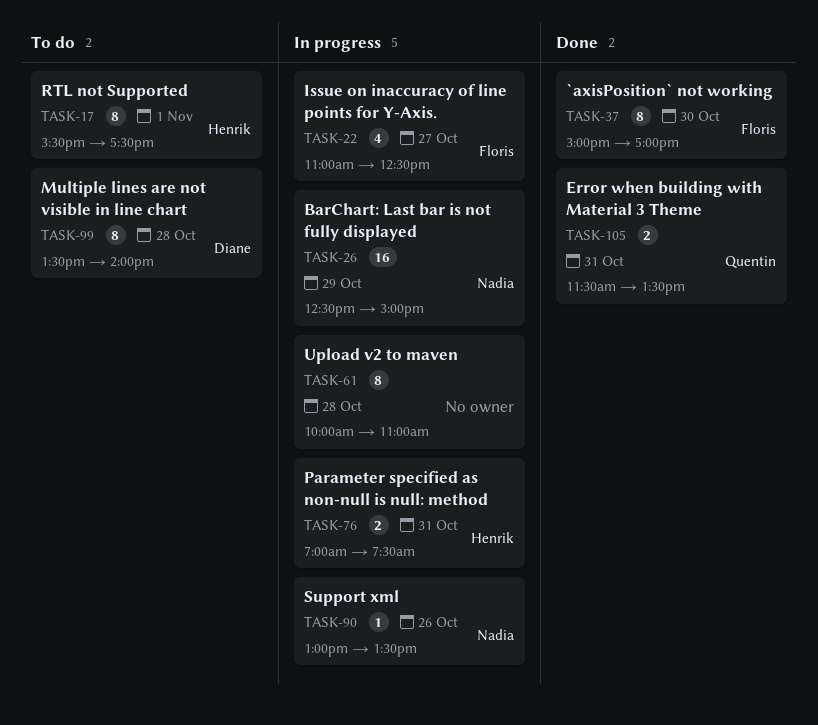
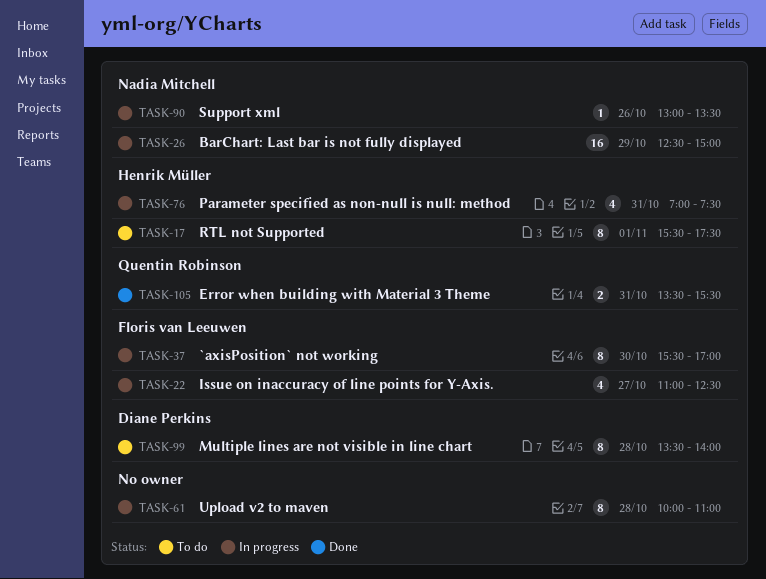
TASK-37, status: Done -> In progress
TASK-37, begins: 15:00 -> 15:30
TASK-76, estimate: 2 -> 4
TASK-105, begins: 11:30 -> 13:30
TASK-105, ends: 13:30 -> 15:30

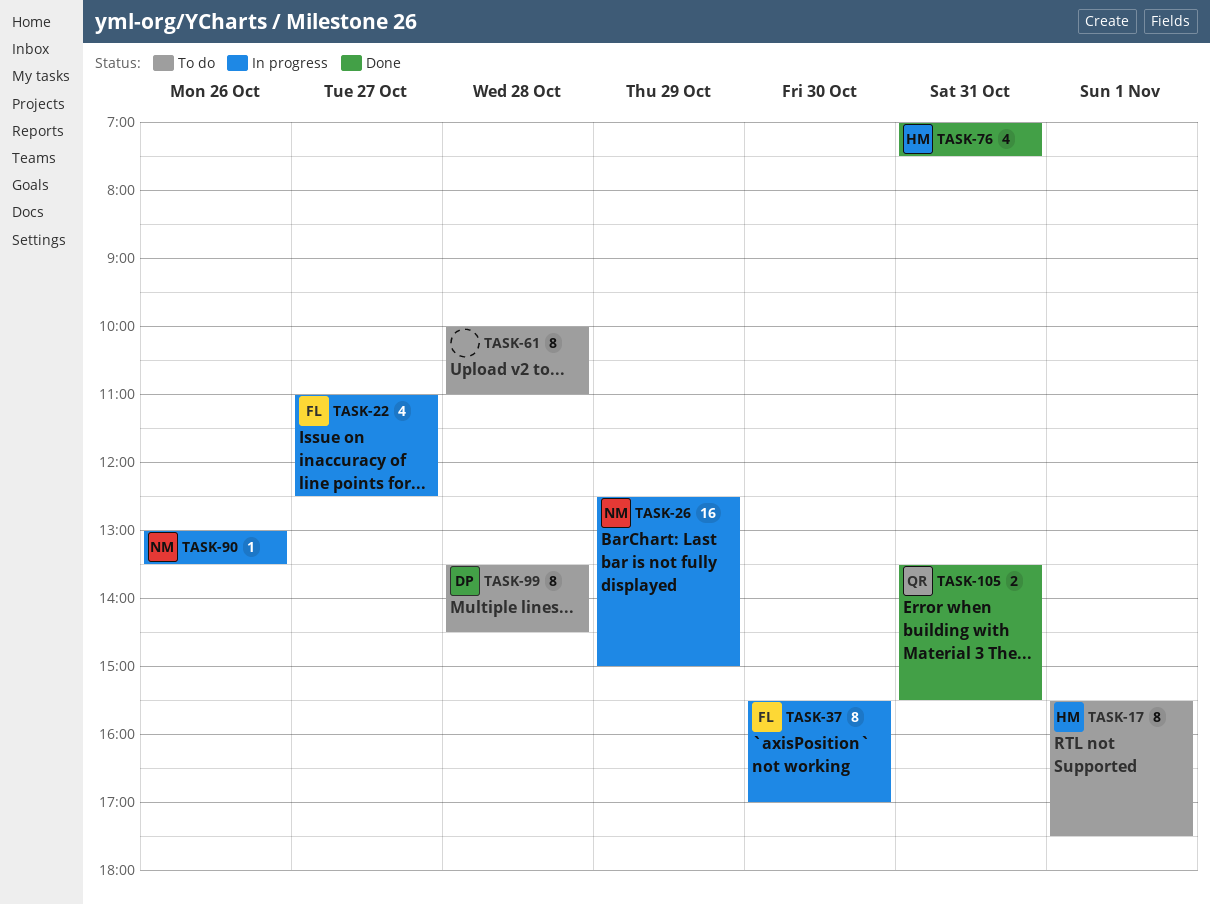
TASK-61, status: In progress -> To do
TASK-76, status: In progress -> Done
TASK-99, ends: 14:00 -> 14:30

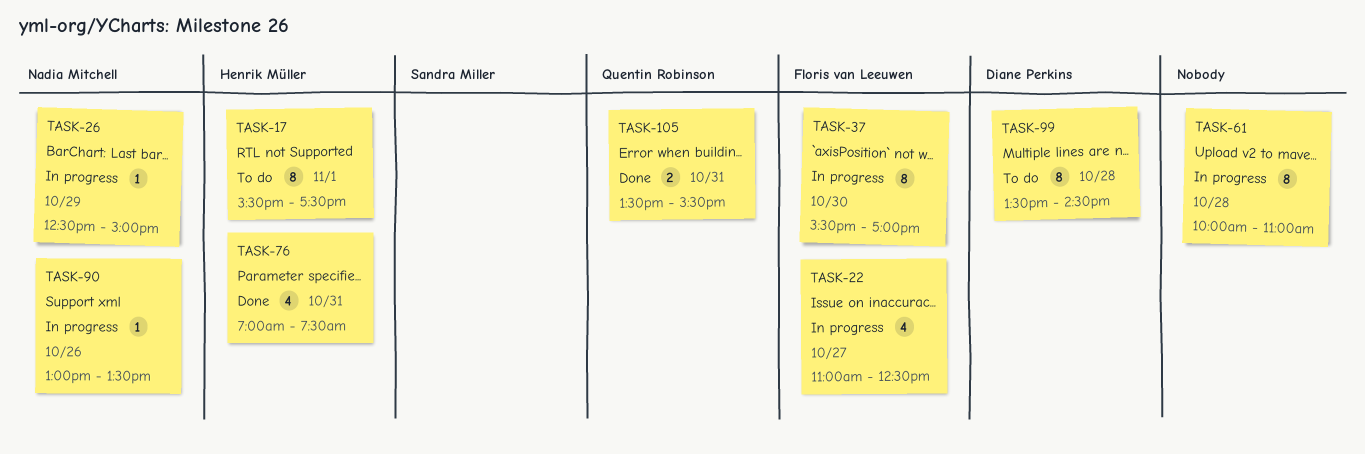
TASK-26, estimate: 16 -> 1
TASK-61, status: To do -> In progress

